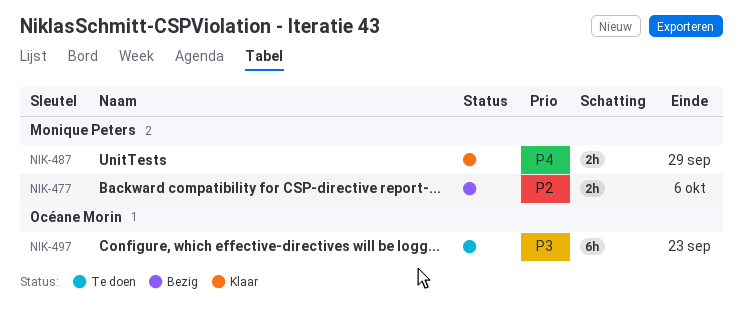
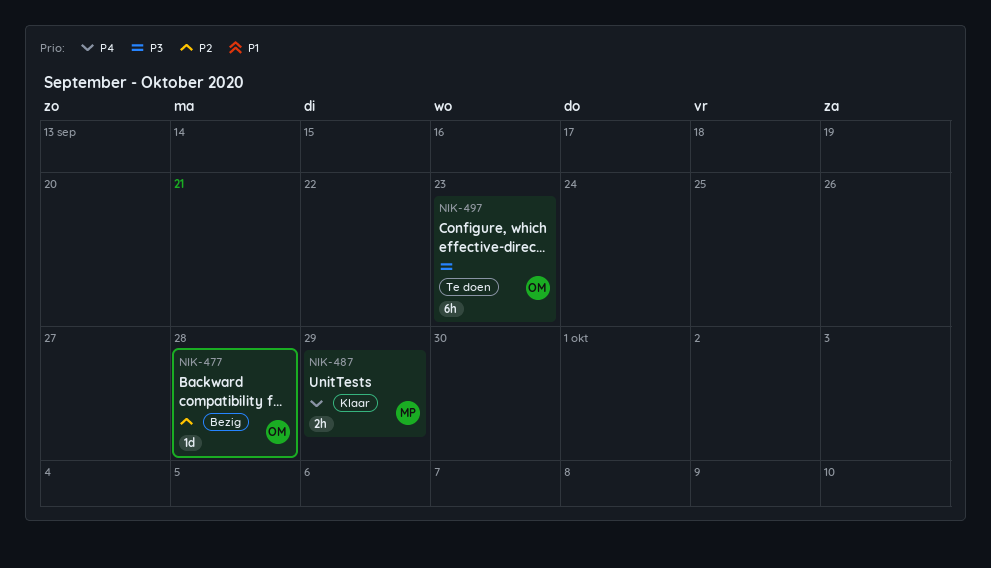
NIK-477, owner: Monique Peters -> Océane Morin
NIK-477, estimate: 2h -> 1d
NIK-477, due: Oct 6 -> Sep 28

